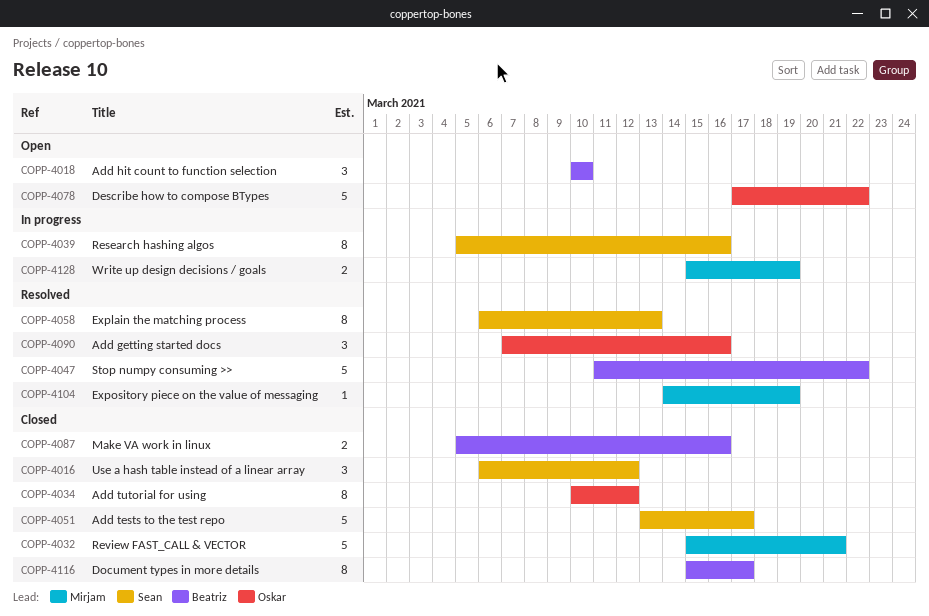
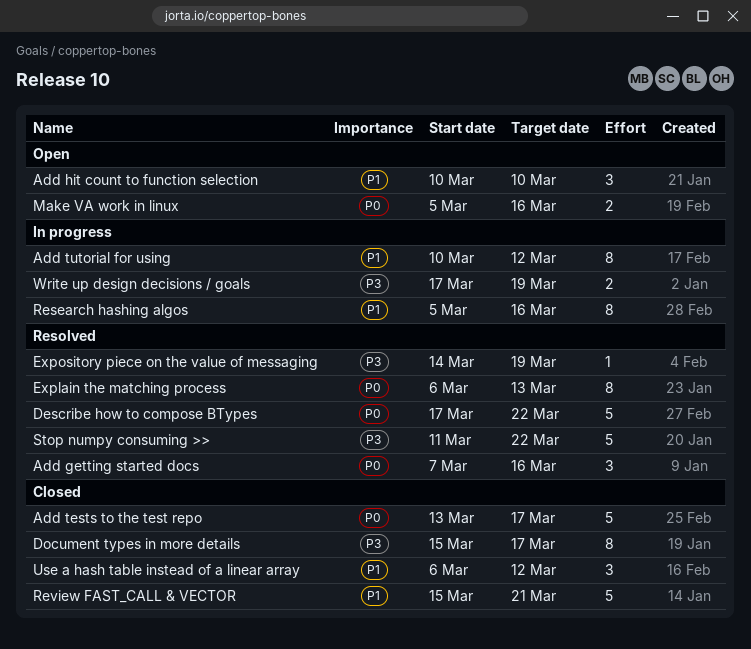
Add tutorial for using, status: Closed -> In progress
Describe how to compose BTypes, status: Open -> Resolved
Make VA work in linux, status: Closed -> Open
Write up design decisions / goals, start: Mar 15 -> Mar 17

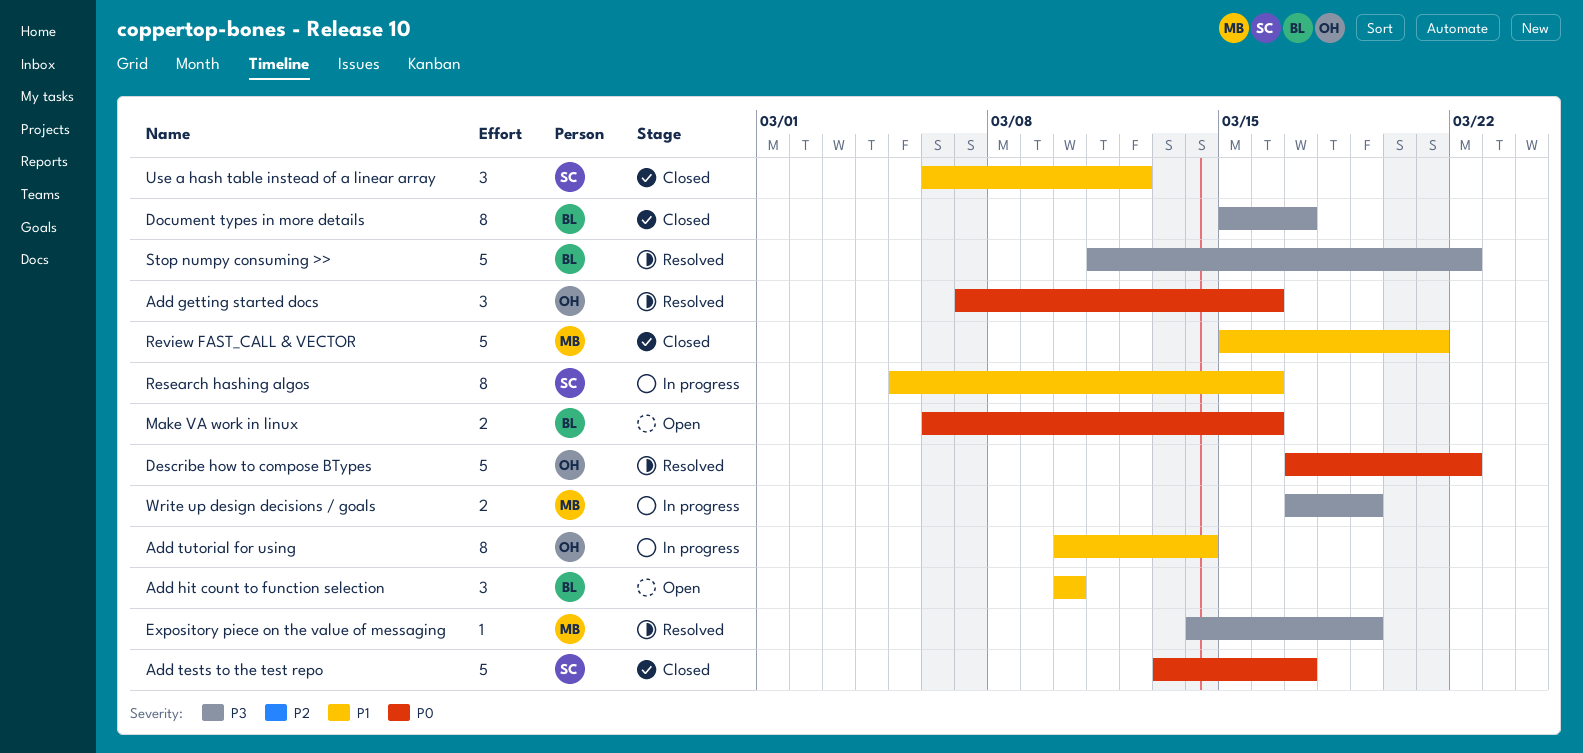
Add tutorial for using, due: Mar 12 -> Mar 14
Explain the matching process: present -> none
Make VA work in linux, start: Mar 5 -> Mar 6

